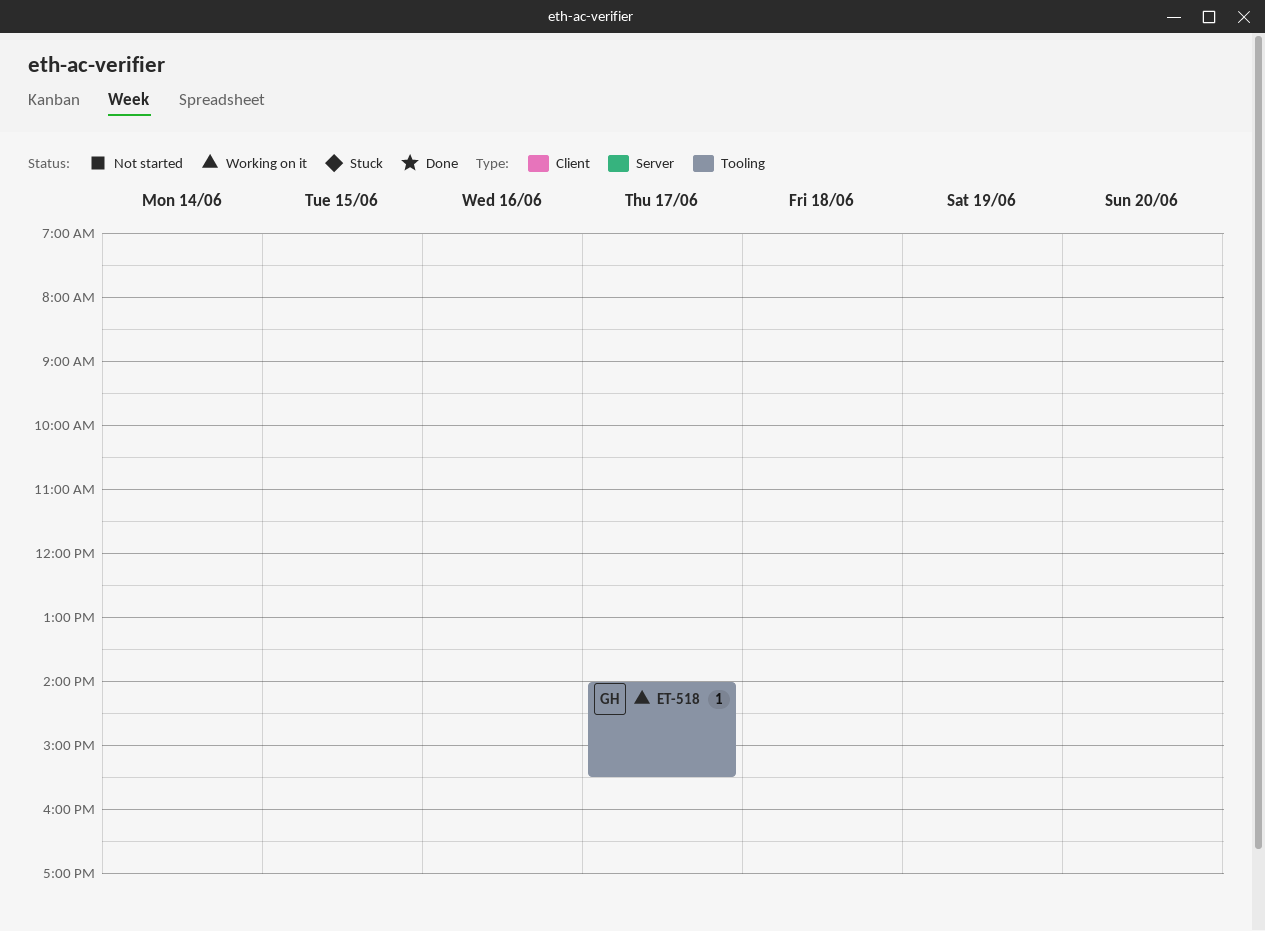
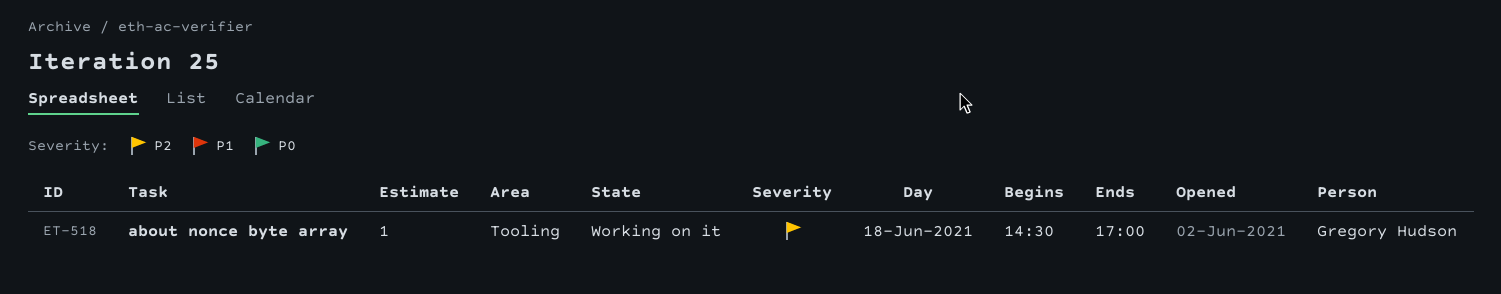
ET-518, day: Jun 17 -> Jun 18
ET-518, begins: 14:00 -> 14:30
ET-518, ends: 15:30 -> 17:00

